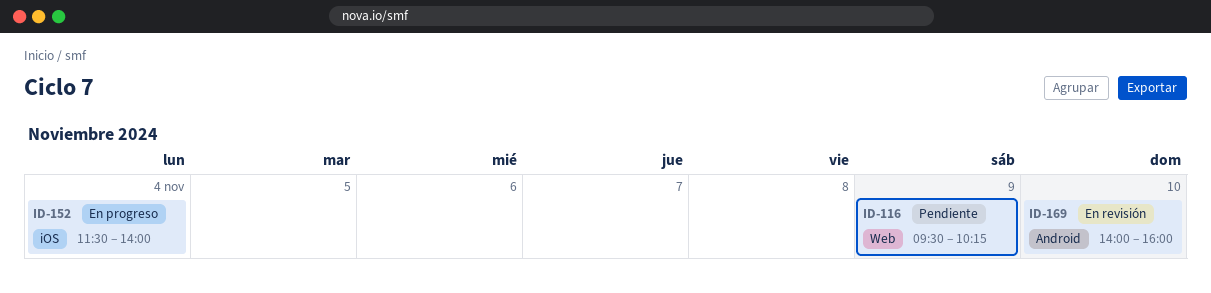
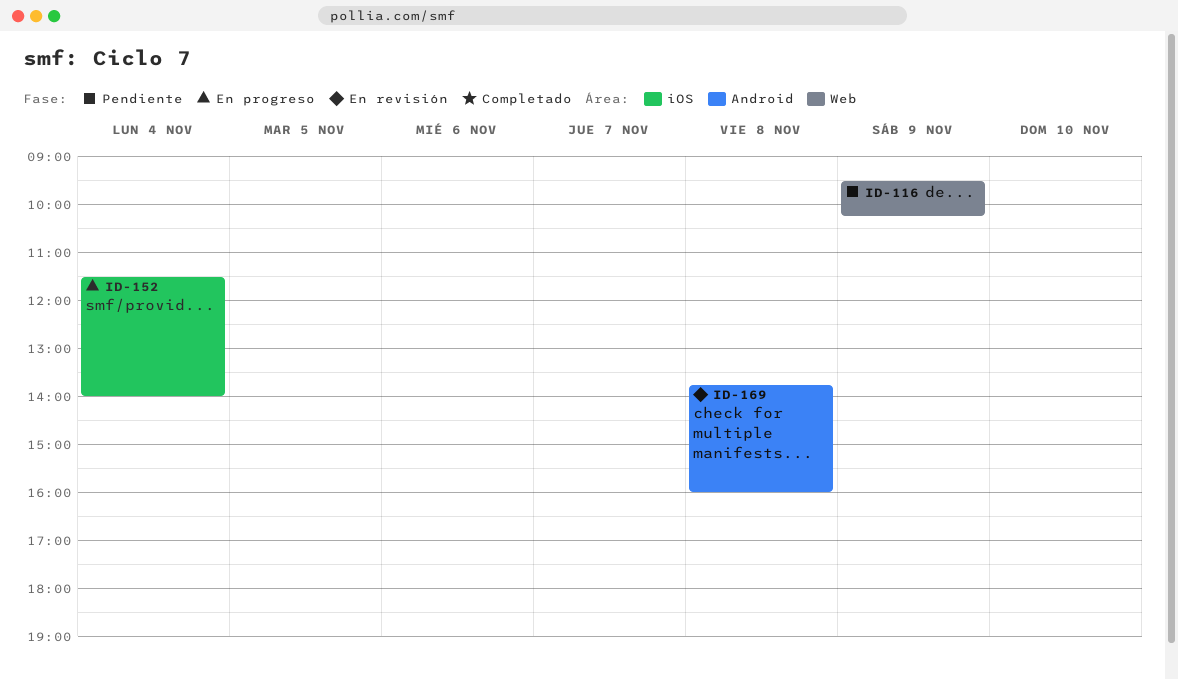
ID-169, day: Nov 10 -> Nov 8
ID-169, begins: 14:00 -> 13:45

